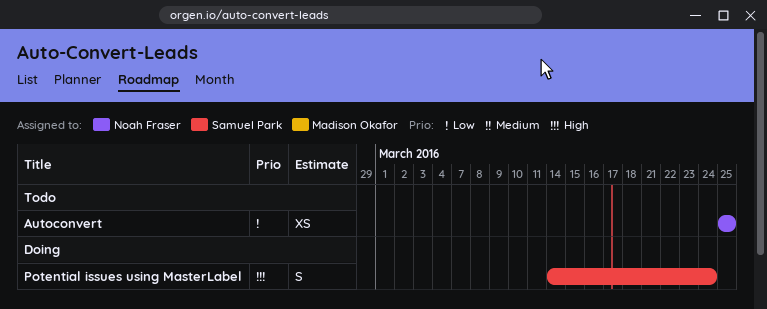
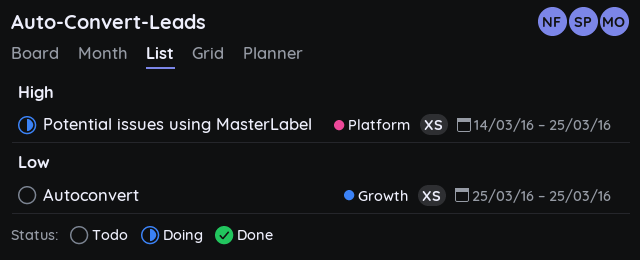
Potential issues using MasterLabel, estimate: S -> XS
Potential issues using MasterLabel, due: Mar 24 -> Mar 25

